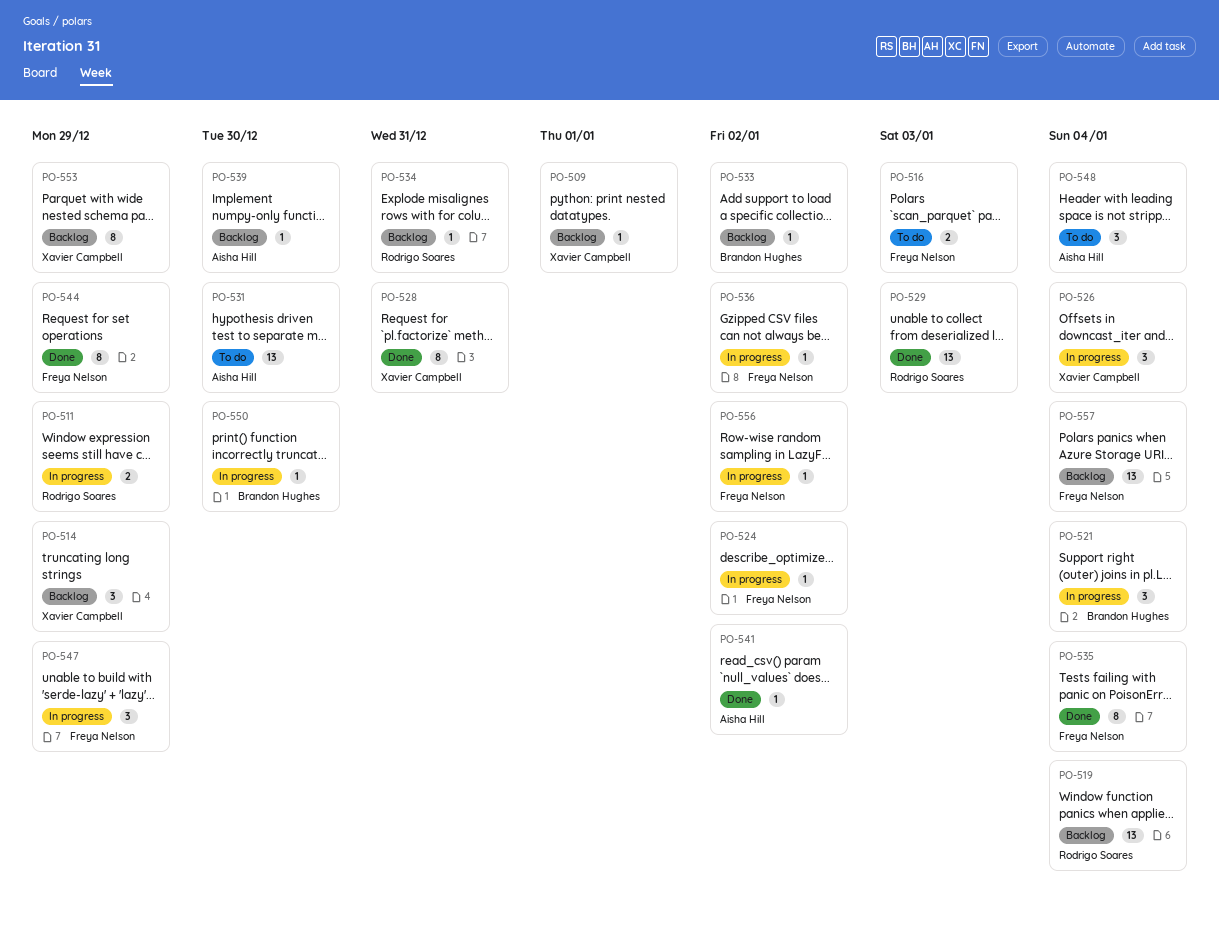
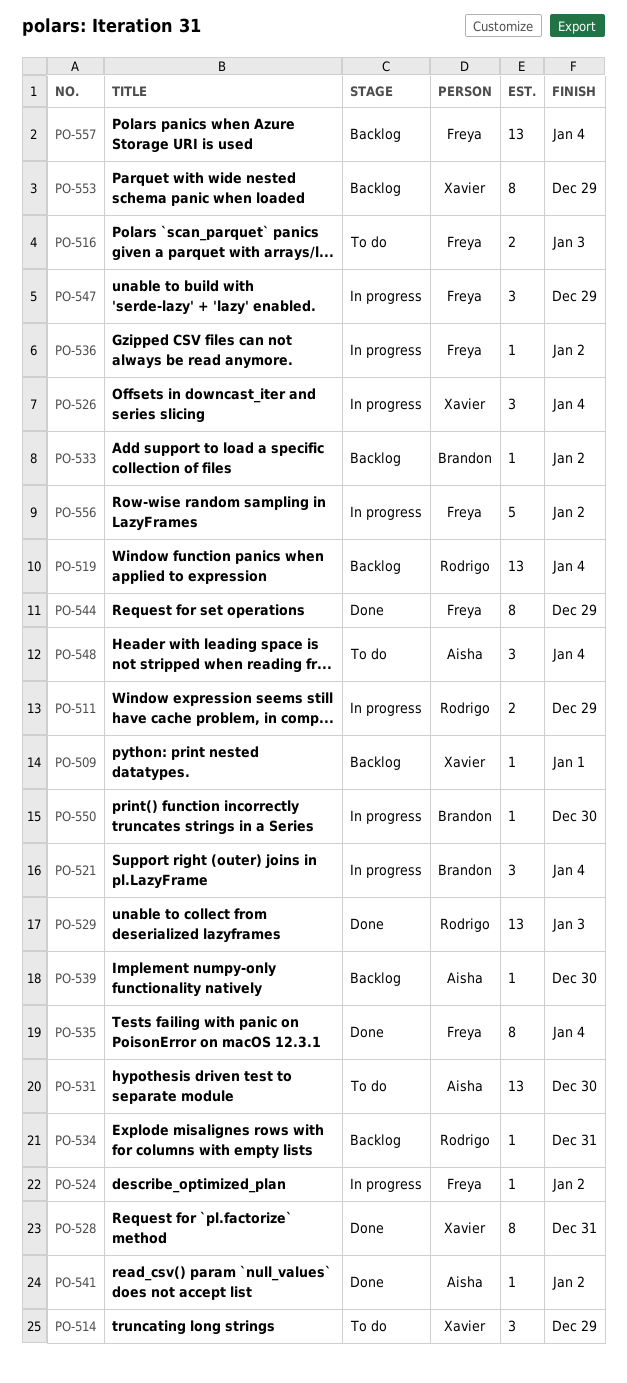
PO-514, status: Backlog -> To do
PO-556, estimate: 1 -> 5

